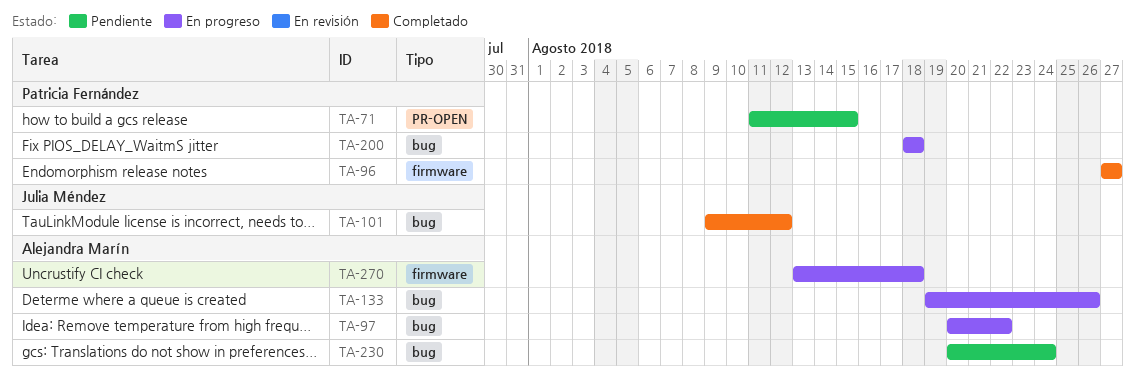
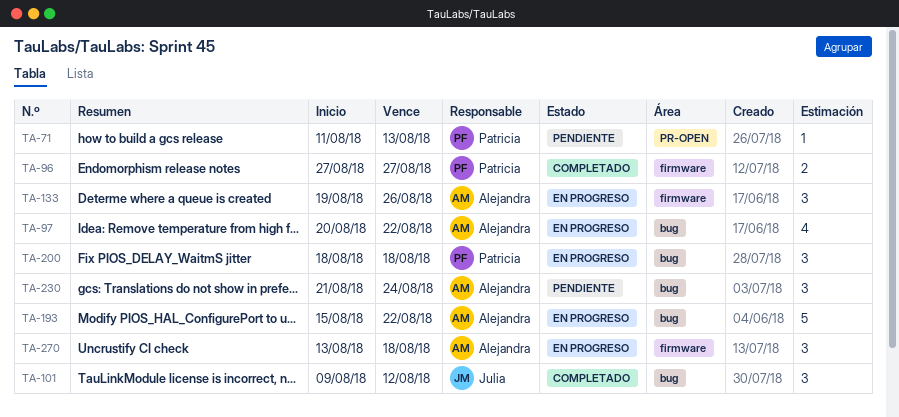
TA-71, due: Aug 15 -> Aug 13
TA-133, label: bug -> firmware
TA-193: none -> present
TA-230, start: Aug 20 -> Aug 21

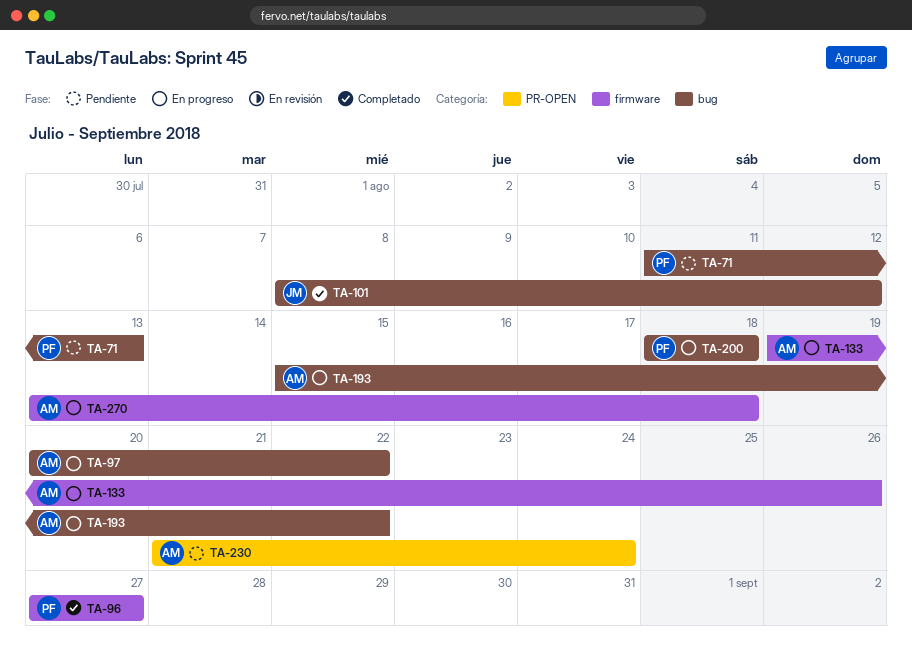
TA-71, label: PR-OPEN -> bug
TA-101, start: Aug 9 -> Aug 8
TA-230, label: bug -> PR-OPEN

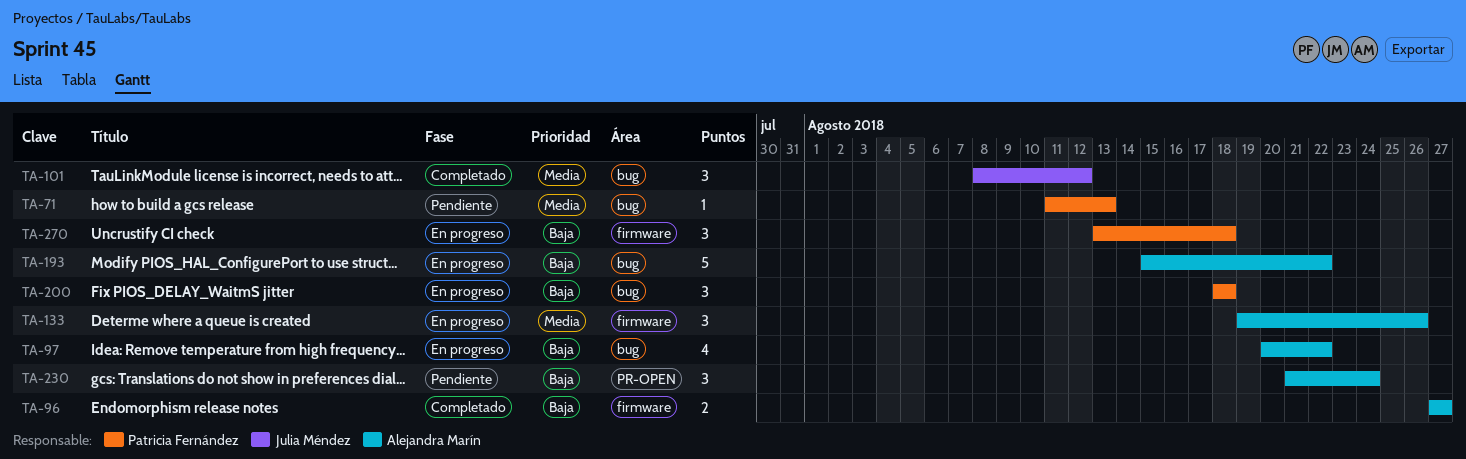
TA-96, owner: Patricia Fernández -> Alejandra Marín
TA-270, owner: Alejandra Marín -> Patricia Fernández

